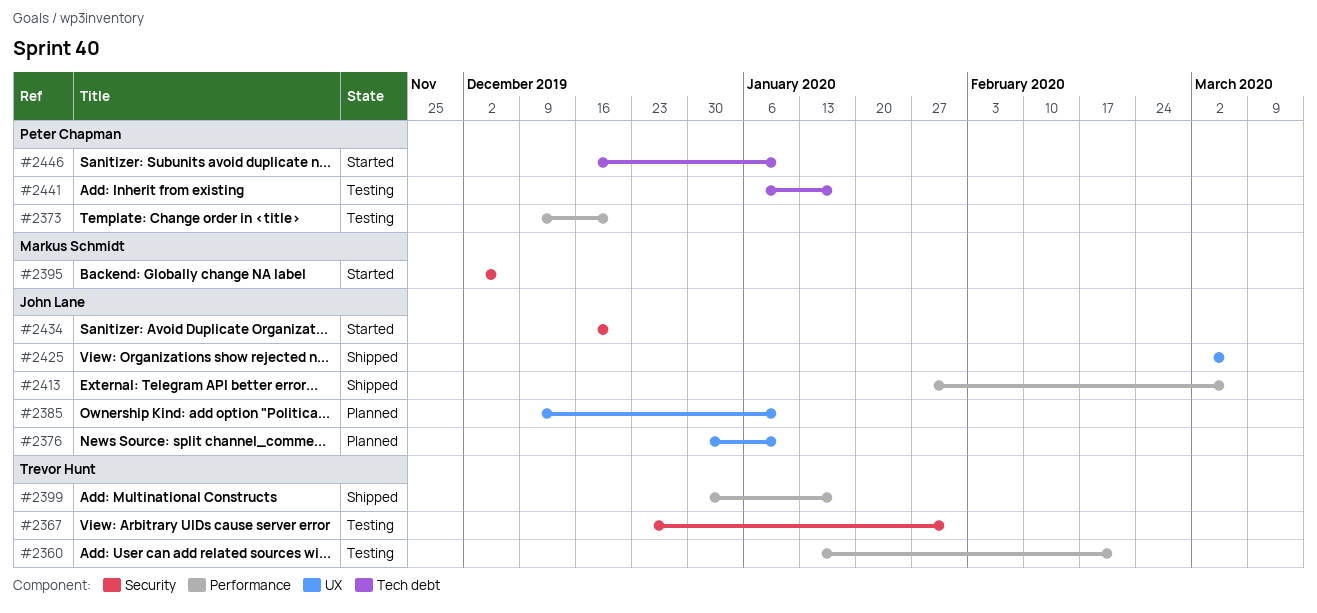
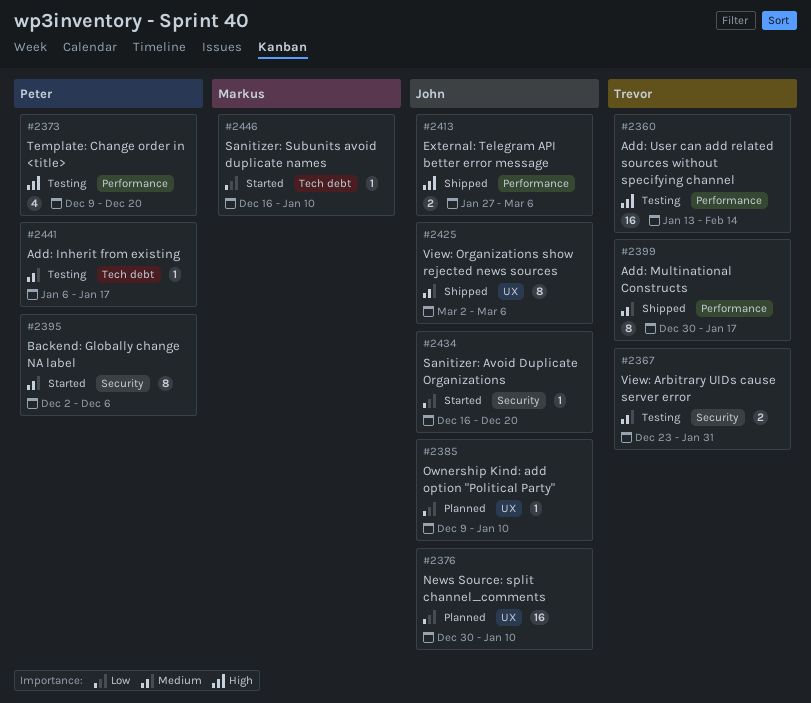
#2360, due: Feb 21 -> Feb 14
#2395, owner: Markus Schmidt -> Peter Chapman
#2446, owner: Peter Chapman -> Markus Schmidt

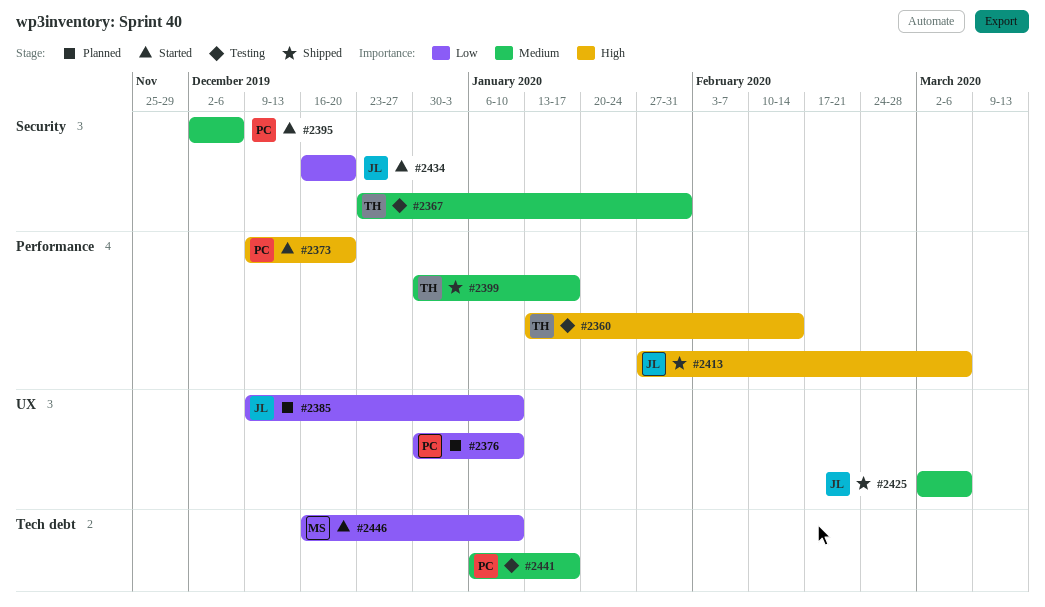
#2373, status: Testing -> Started
#2376, owner: John -> Peter

